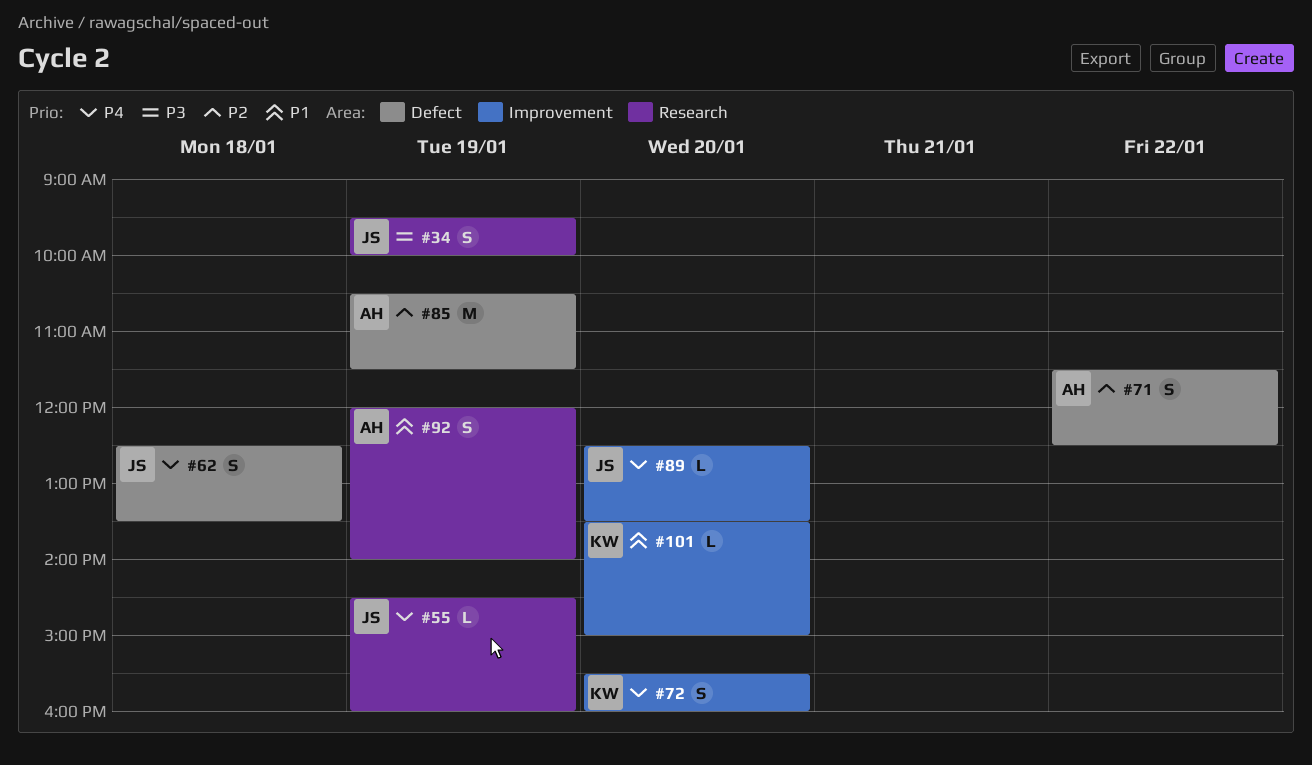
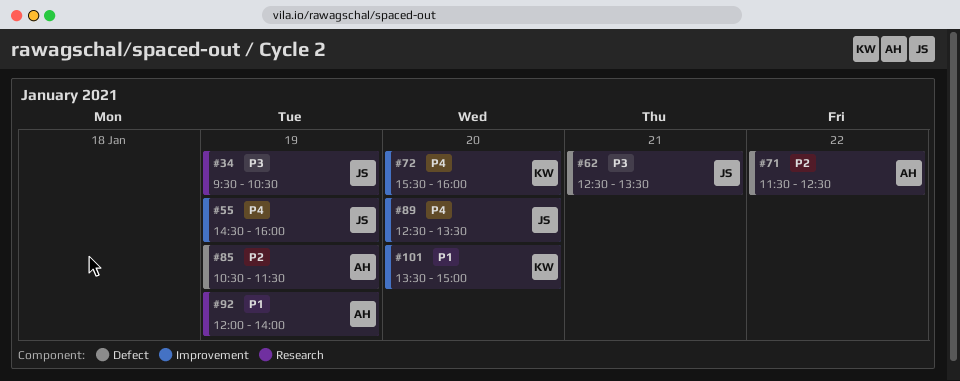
#34, ends: 10:00 -> 10:30
#55, label: Research -> Improvement
#62, priority: P4 -> P3
#62, day: Jan 18 -> Jan 21

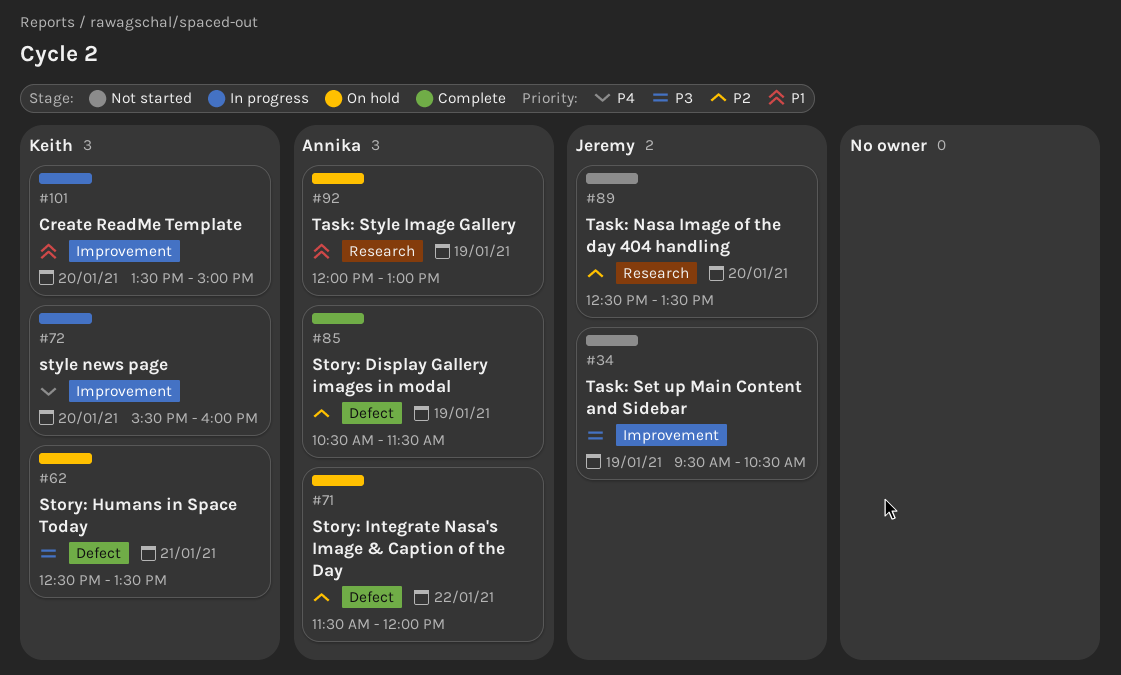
#34, label: Research -> Improvement
#55: present -> none
#62, owner: Jeremy -> Keith
#71, ends: 12:30 -> 12:00
#89, priority: P4 -> P2
#89, label: Improvement -> Research
#92, ends: 14:00 -> 13:00

